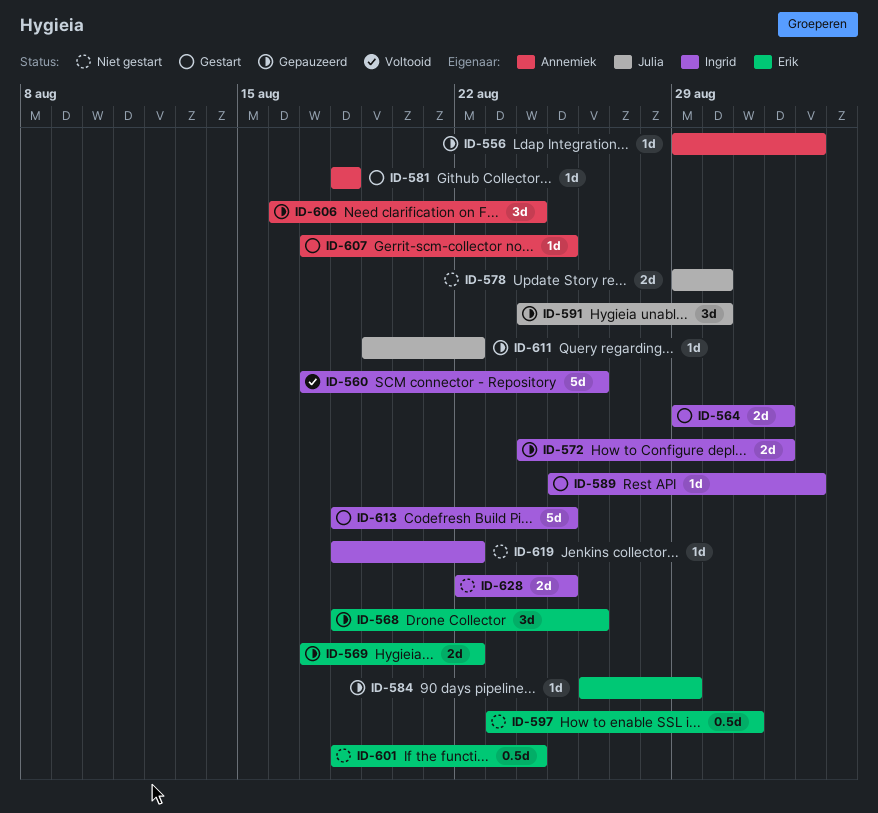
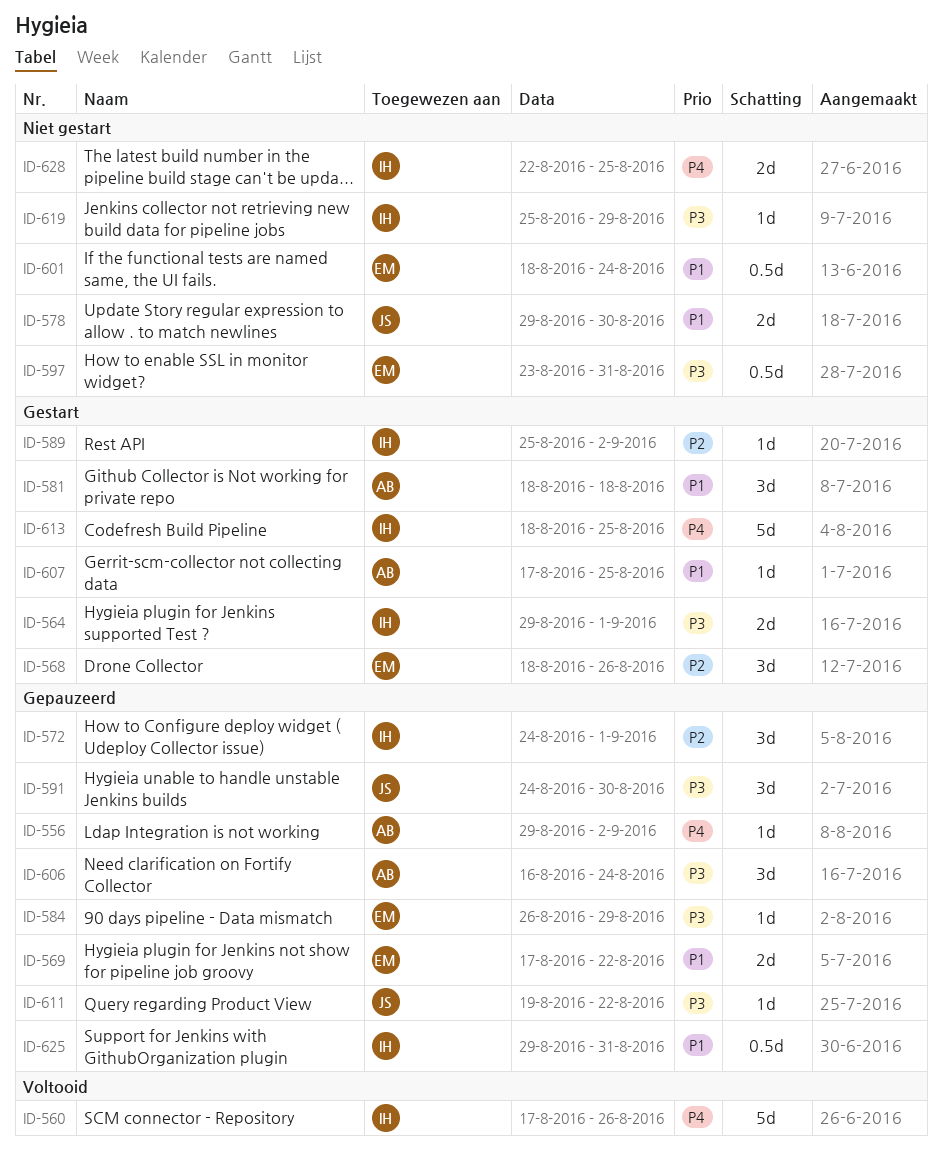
ID-568, status: Gepauzeerd -> Gestart
ID-572, estimate: 2d -> 3d
ID-581, estimate: 1d -> 3d
ID-619, start: Aug 18 -> Aug 25
ID-619, due: Aug 22 -> Aug 29
ID-625: none -> present

